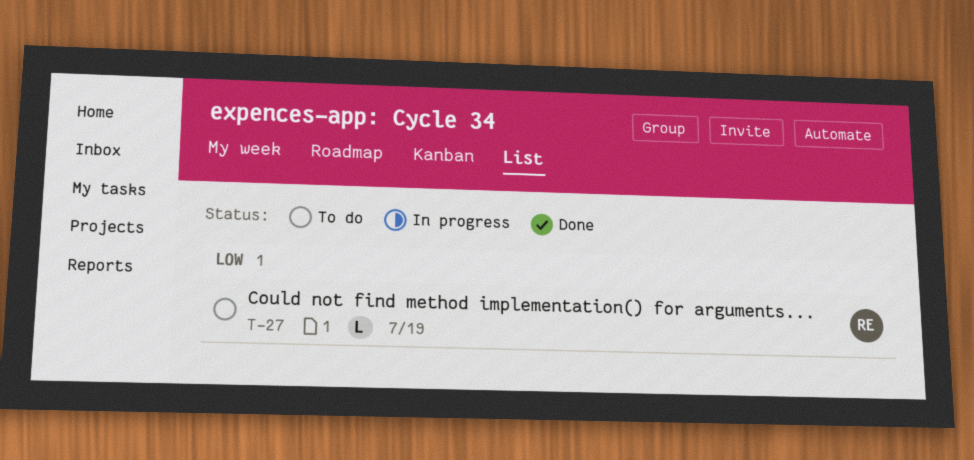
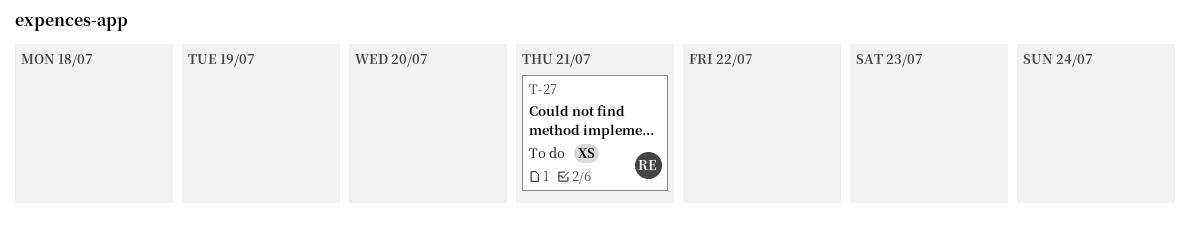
T-27, estimate: L -> XS
T-27, due: Jul 19 -> Jul 21

